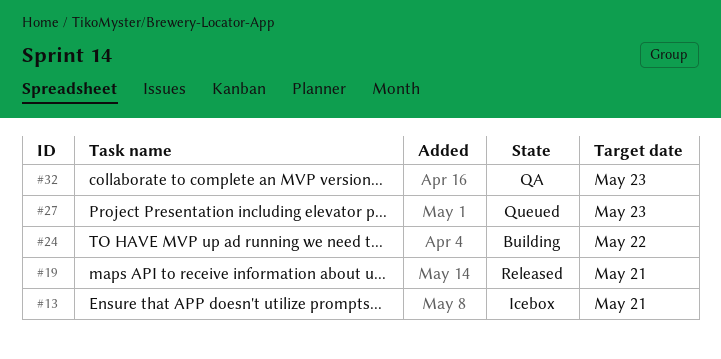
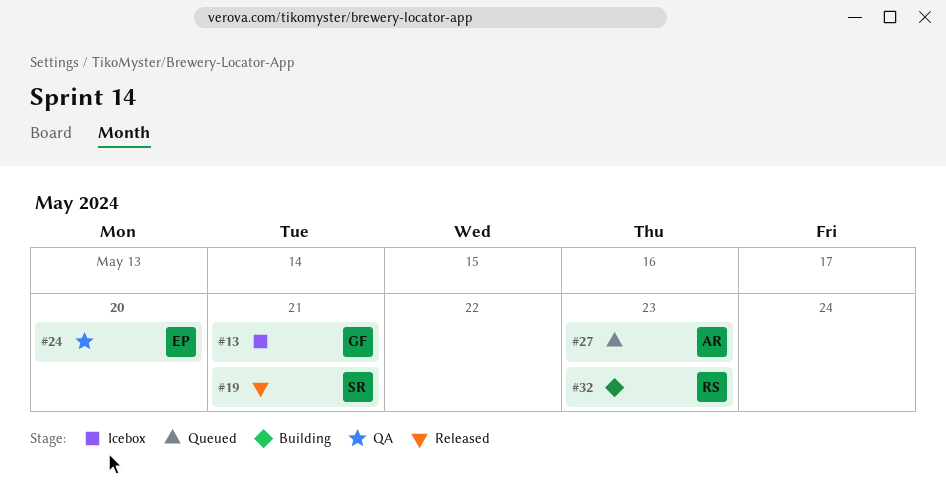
#24, status: Building -> QA
#24, due: May 22 -> May 20
#32, status: QA -> Building

